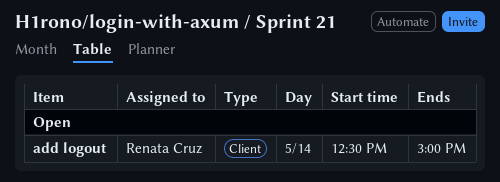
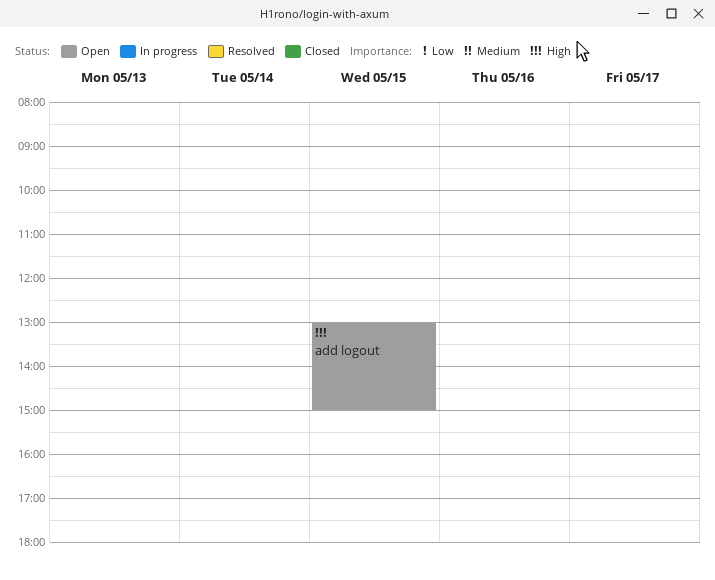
add logout, day: May 14 -> May 15
add logout, begins: 12:30 -> 13:00

